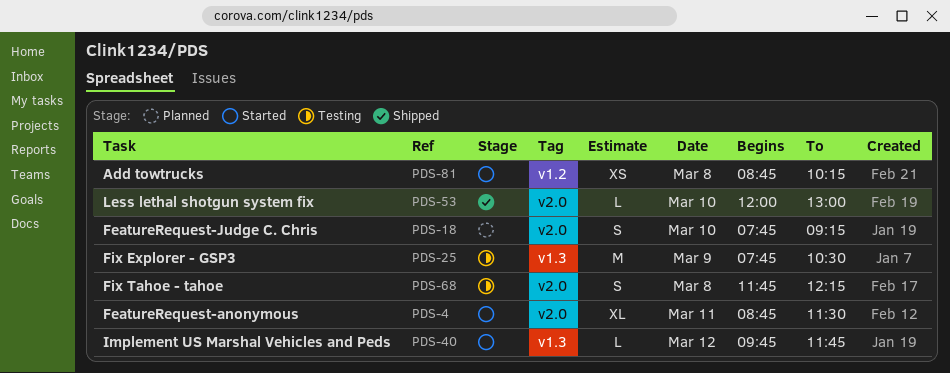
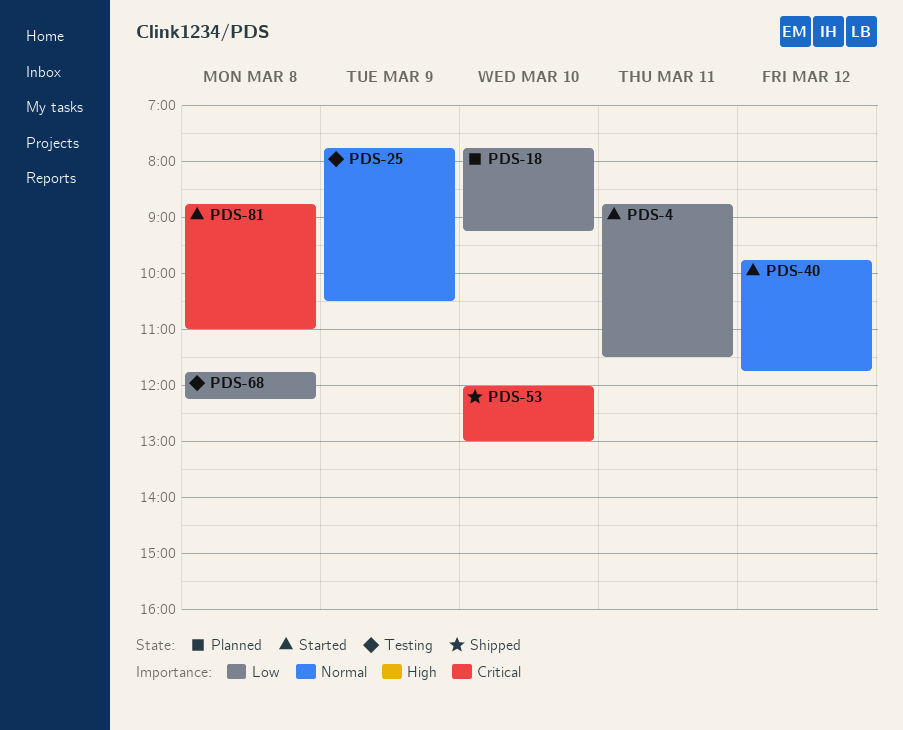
PDS-81, ends: 10:15 -> 11:00

